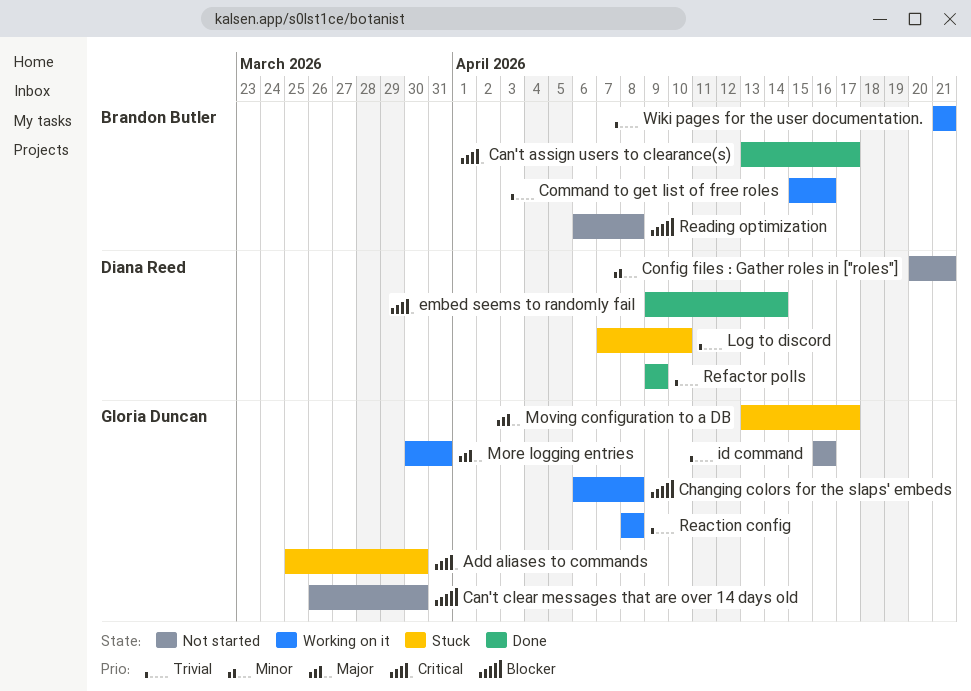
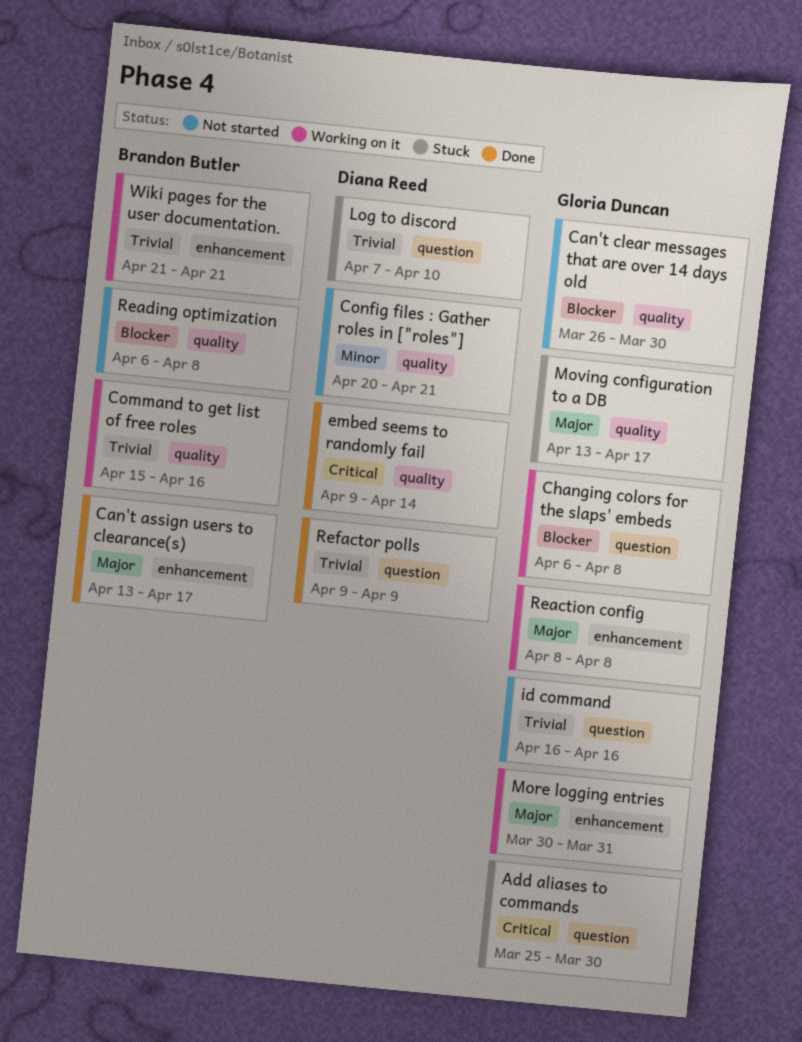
Can't assign users to clearance(s), priority: Critical -> Major
Reaction config, priority: Trivial -> Major

